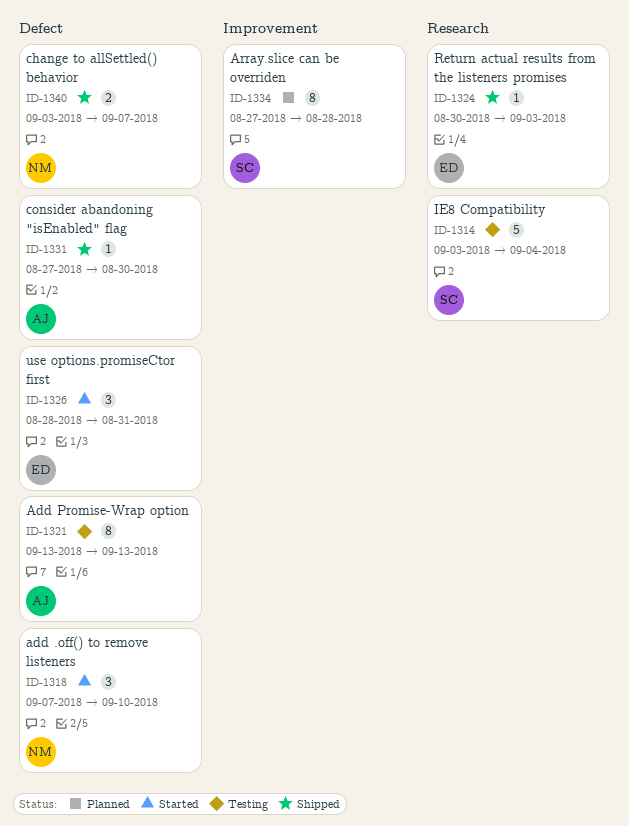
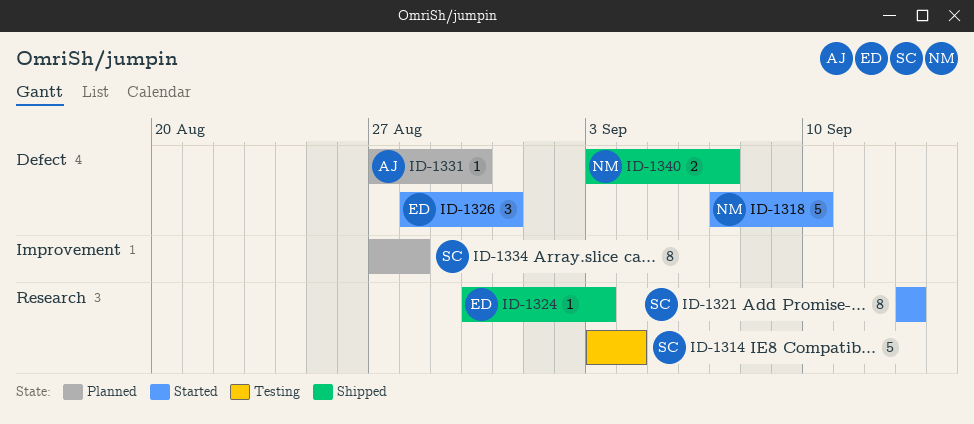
ID-1318, estimate: 3 -> 5
ID-1321, status: Testing -> Started
ID-1321, owner: AJ -> SC
ID-1321, label: Defect -> Research
ID-1331, status: Shipped -> Planned

